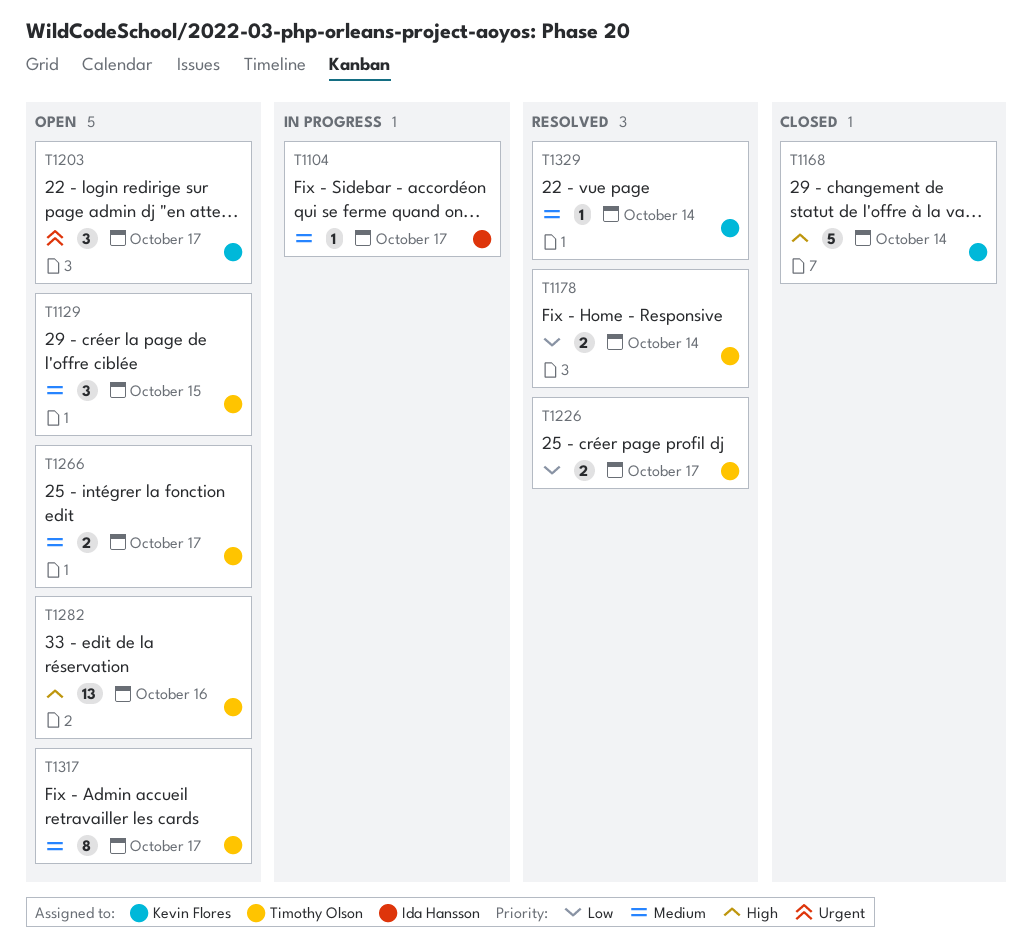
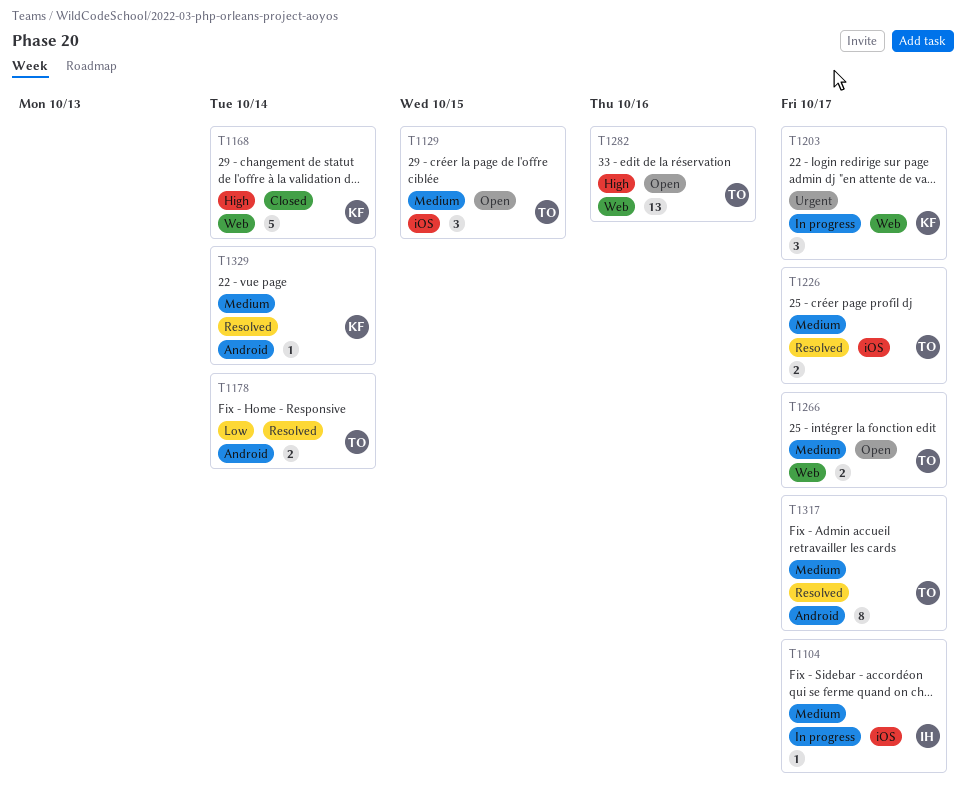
T1203, status: Open -> In progress
T1226, priority: Low -> Medium
T1317, status: Open -> Resolved

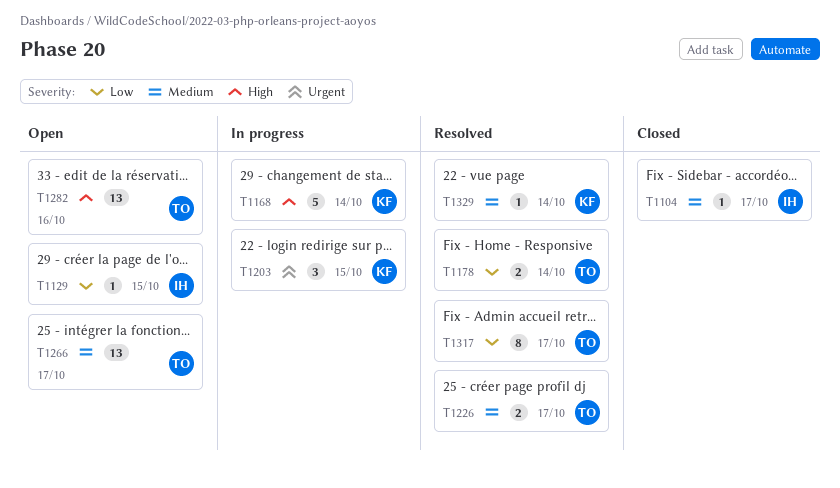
T1104, status: In progress -> Closed
T1129, owner: TO -> IH
T1129, priority: Medium -> Low
T1129, estimate: 3 -> 1
T1168, status: Closed -> In progress
T1203, due: Oct 17 -> Oct 15
T1266, estimate: 2 -> 13
T1317, priority: Medium -> Low

